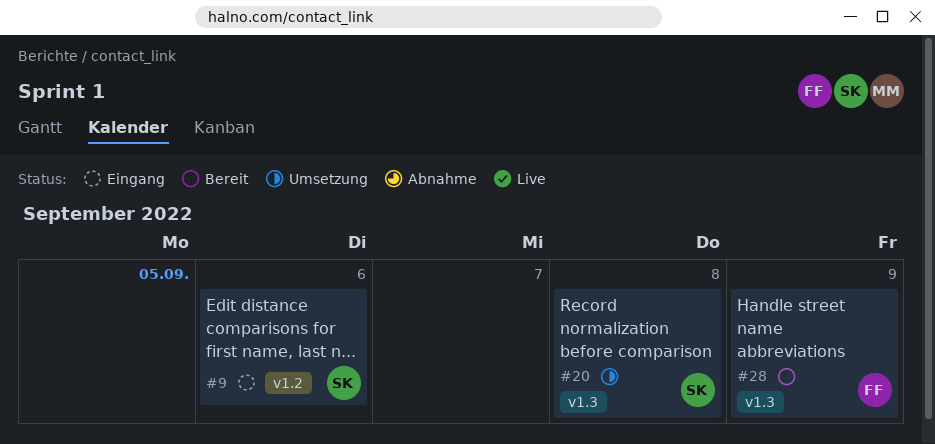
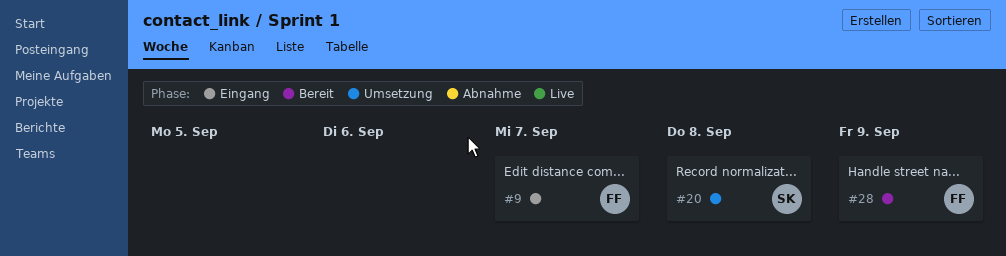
#9, owner: SK -> FF
#9, due: Sep 6 -> Sep 7

